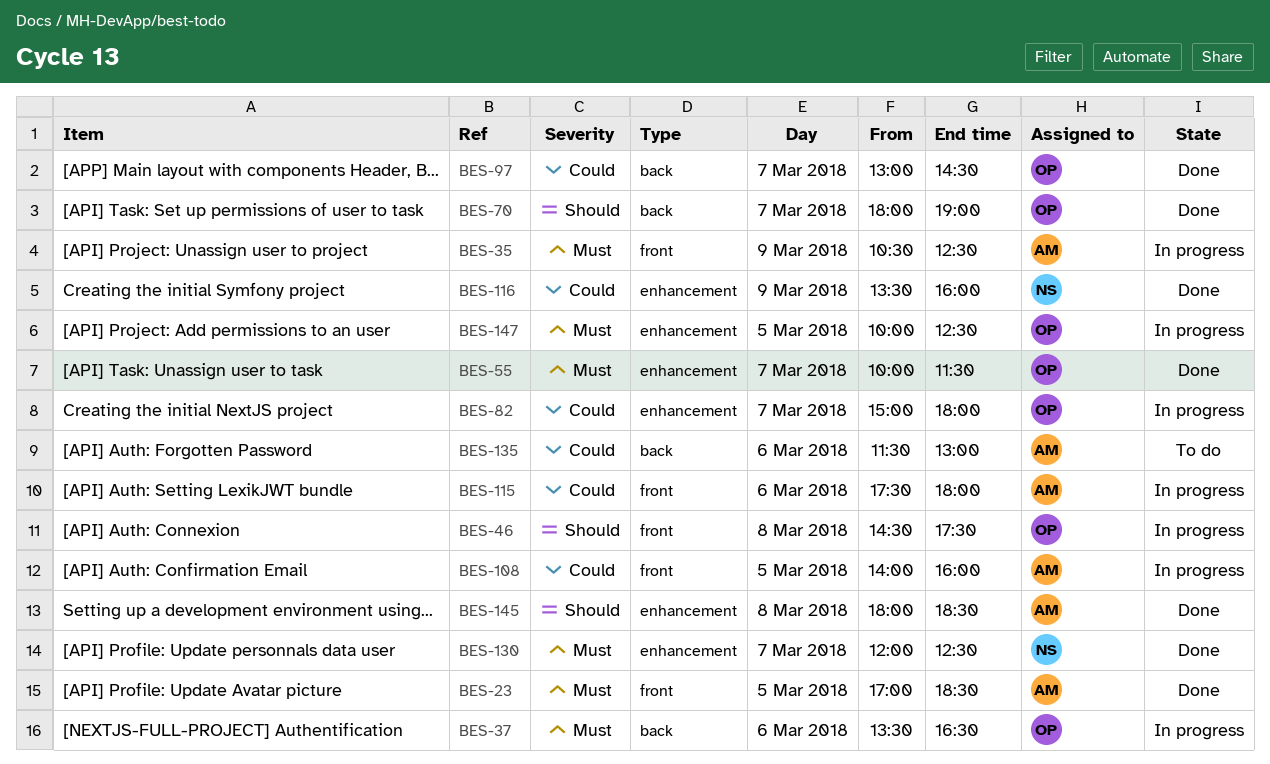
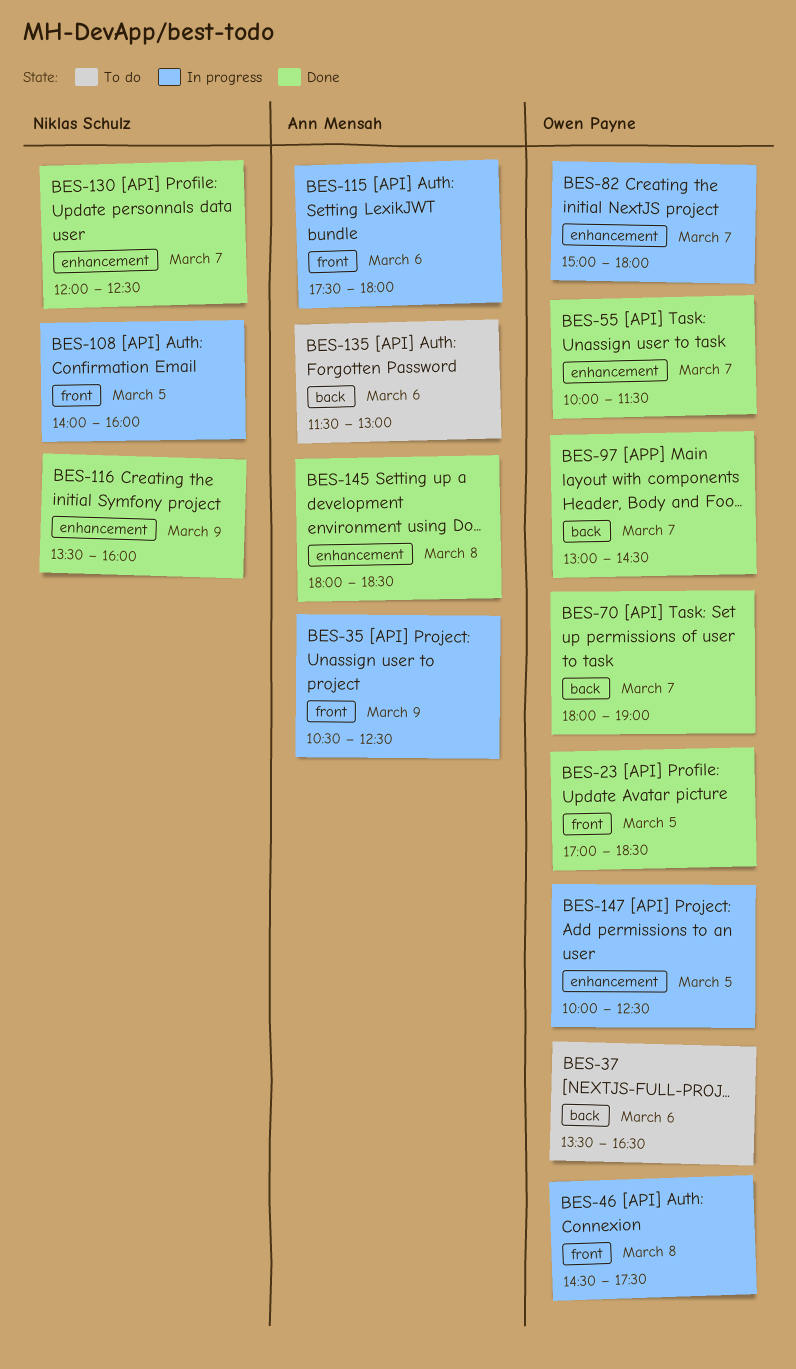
BES-23, owner: Ann Mensah -> Owen Payne
BES-37, status: In progress -> To do
BES-108, owner: Ann Mensah -> Niklas Schulz

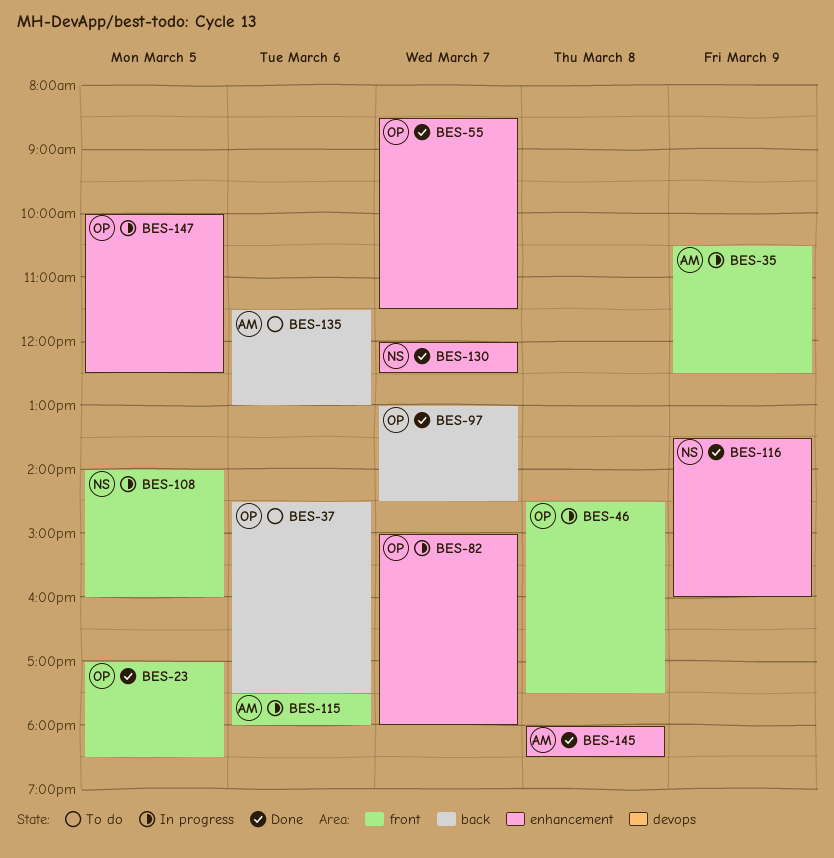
BES-37, begins: 13:30 -> 14:30
BES-37, ends: 16:30 -> 17:30
BES-55, begins: 10:00 -> 08:30
BES-70: present -> none

